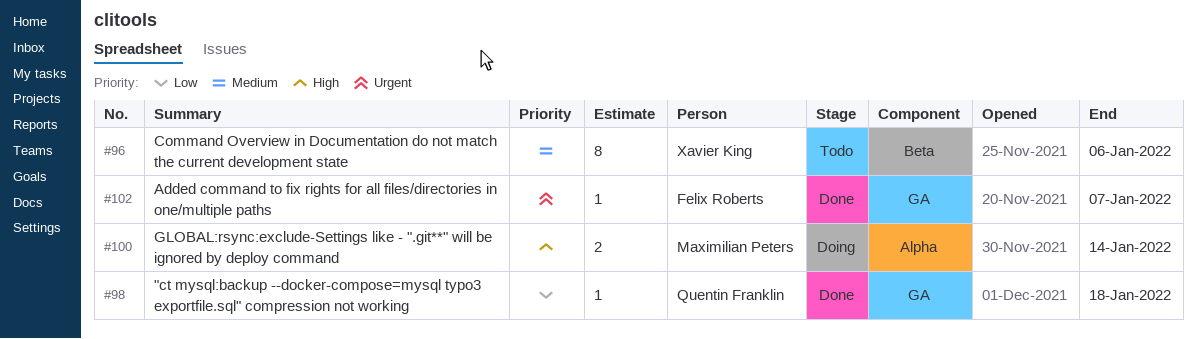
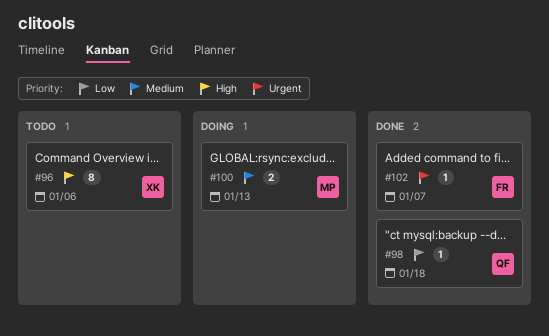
#96, priority: Medium -> High
#100, priority: High -> Medium
#100, due: Jan 14 -> Jan 13

